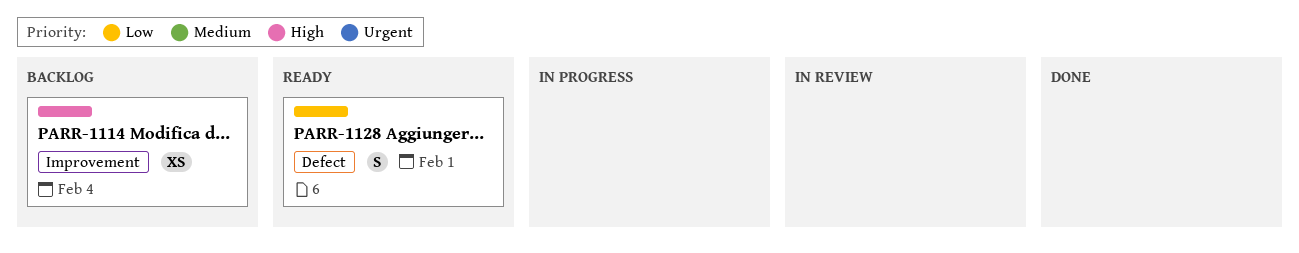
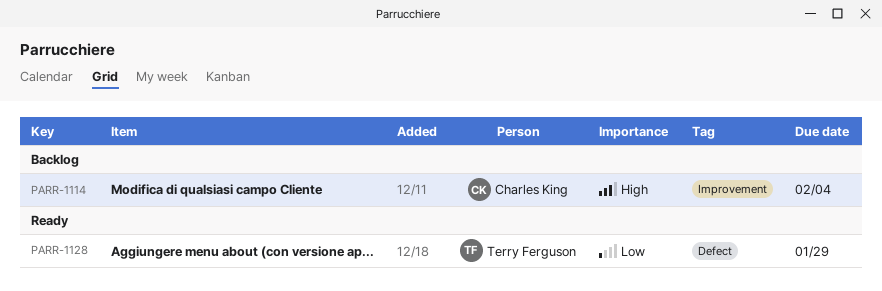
PARR-1128, due: Feb 1 -> Jan 29

